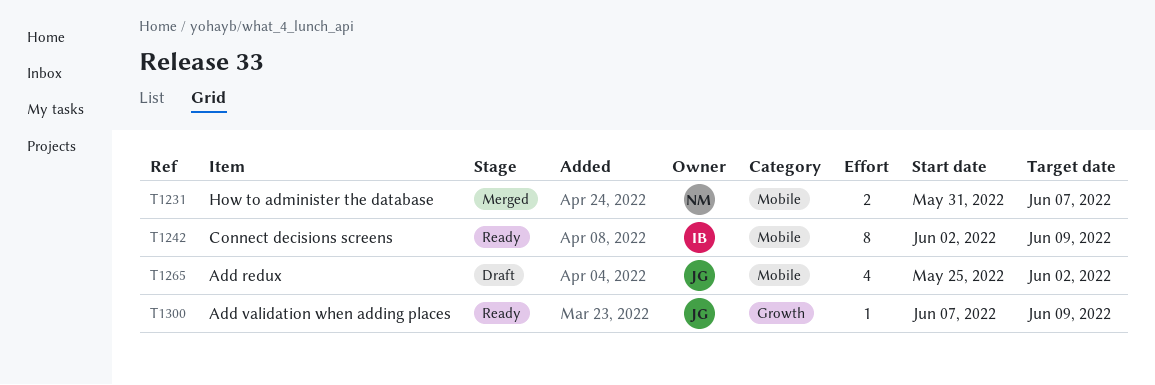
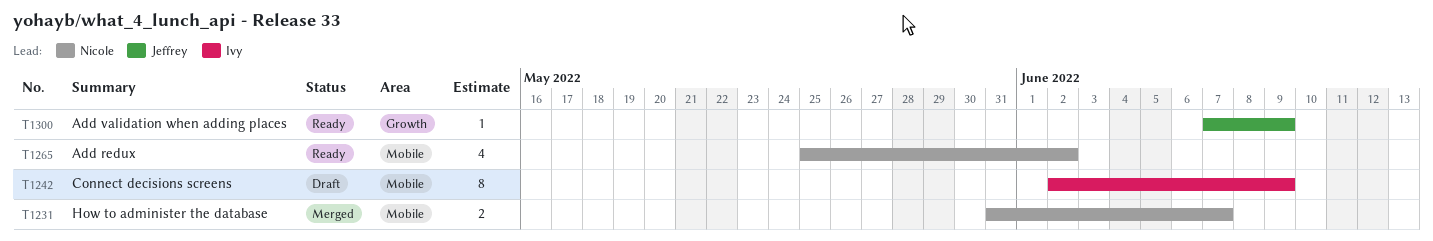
T1242, status: Ready -> Draft
T1265, status: Draft -> Ready
T1265, owner: Jeffrey -> Nicole

